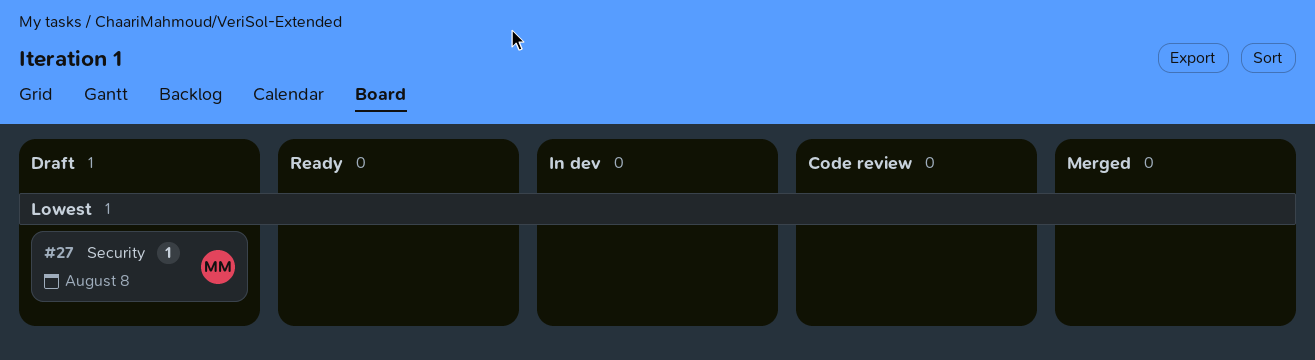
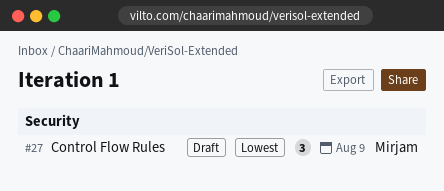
#27, estimate: 1 -> 3
#27, due: Aug 8 -> Aug 9

